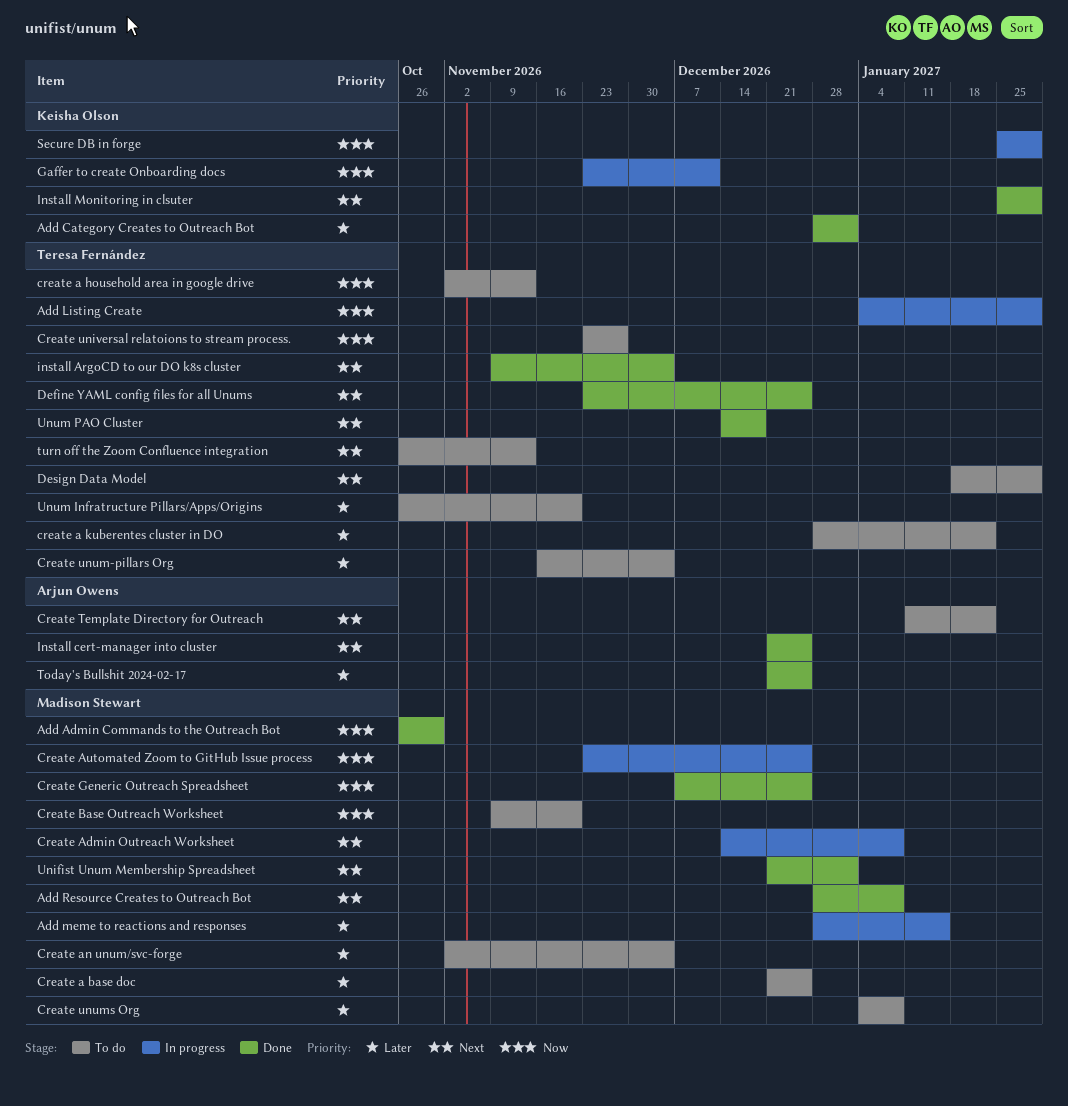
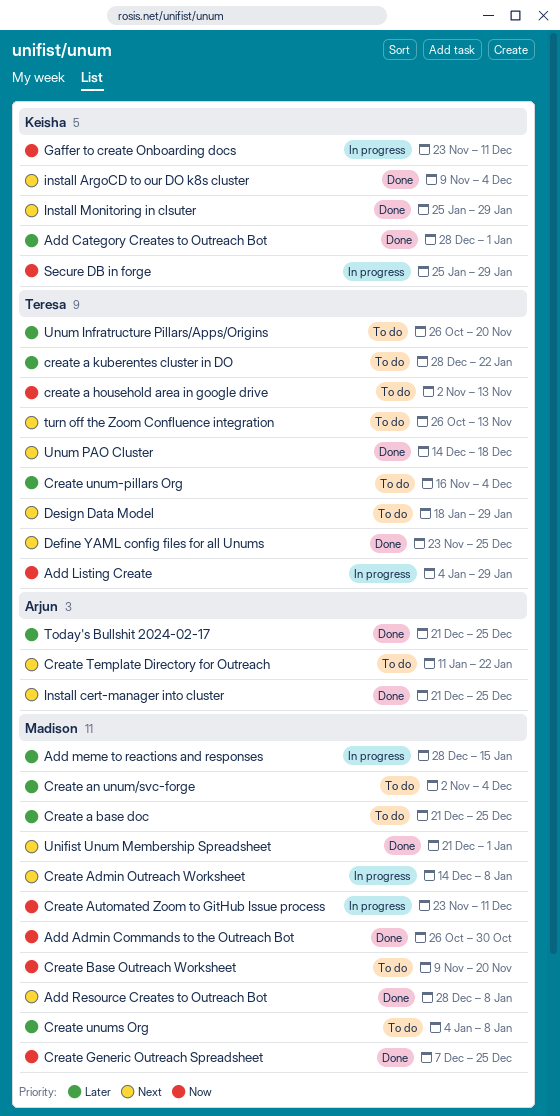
Create Automated Zoom to GitHub Issue process, due: Dec 25 -> Dec 11
Create universal relatoions to stream process.: present -> none
install ArgoCD to our DO k8s cluster, owner: Teresa Fernández -> Keisha Olson

